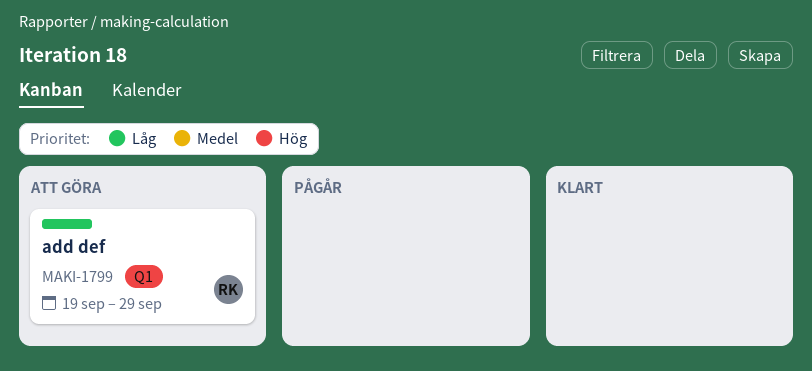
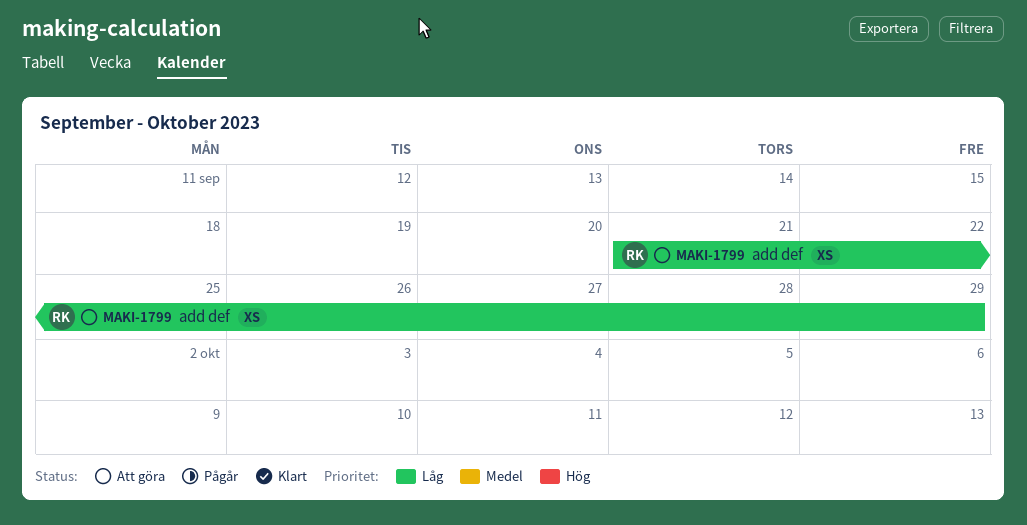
MAKI-1799, start: Sep 19 -> Sep 21

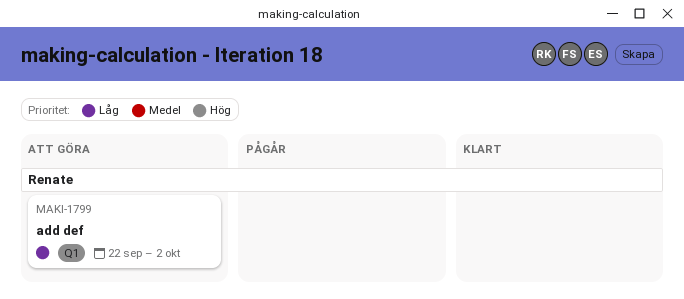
MAKI-1799, start: Sep 21 -> Sep 22
MAKI-1799, due: Sep 29 -> Oct 2

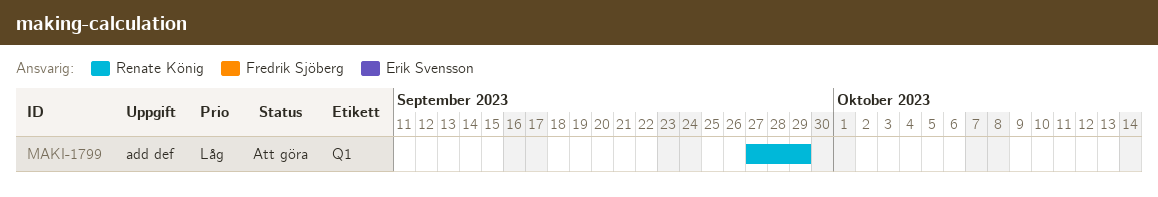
MAKI-1799, start: Sep 22 -> Sep 27
MAKI-1799, due: Oct 2 -> Sep 29

